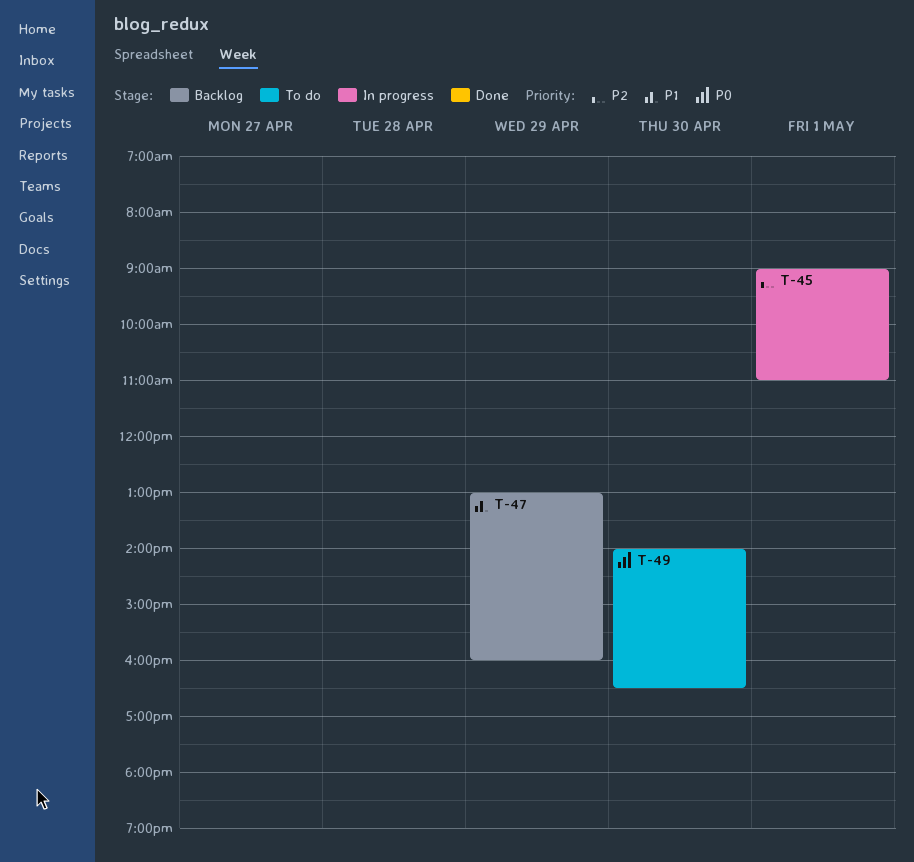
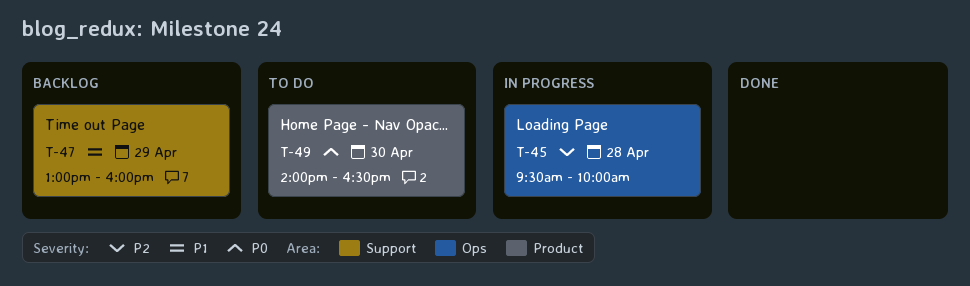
T-45, day: May 1 -> Apr 28
T-45, begins: 09:00 -> 09:30
T-45, ends: 11:00 -> 10:00

